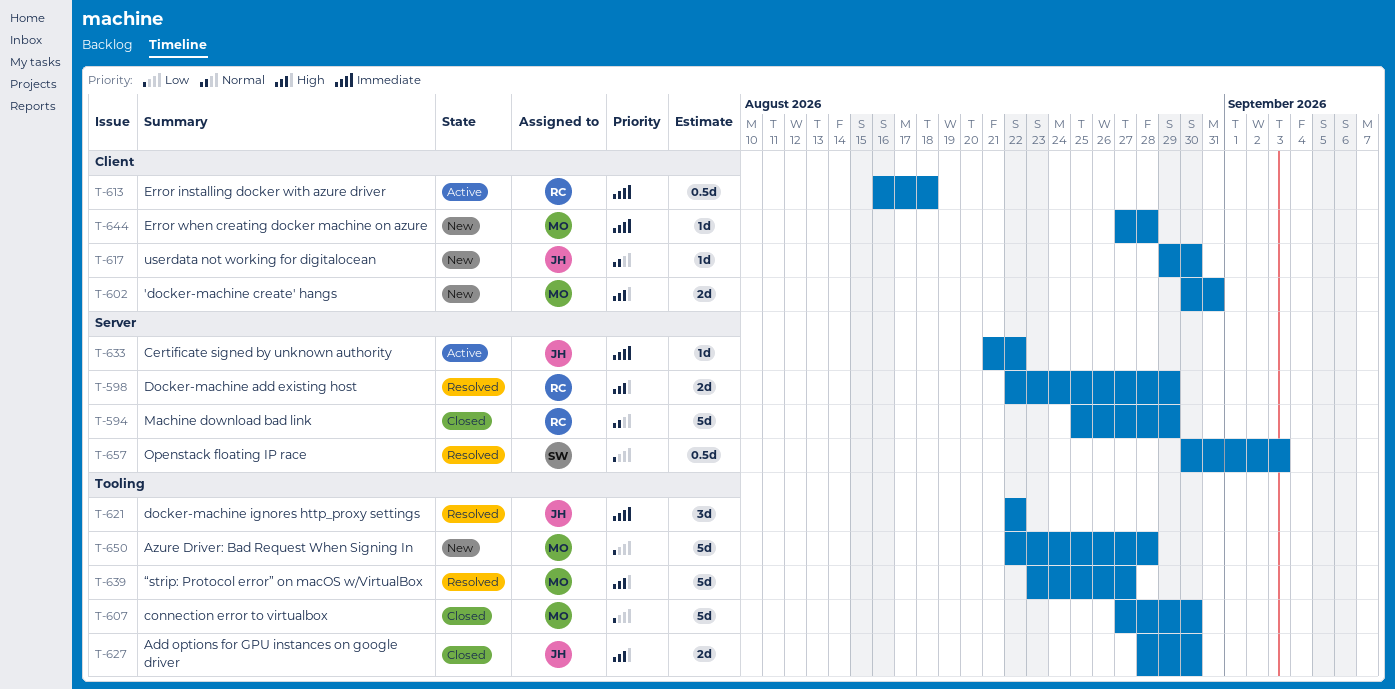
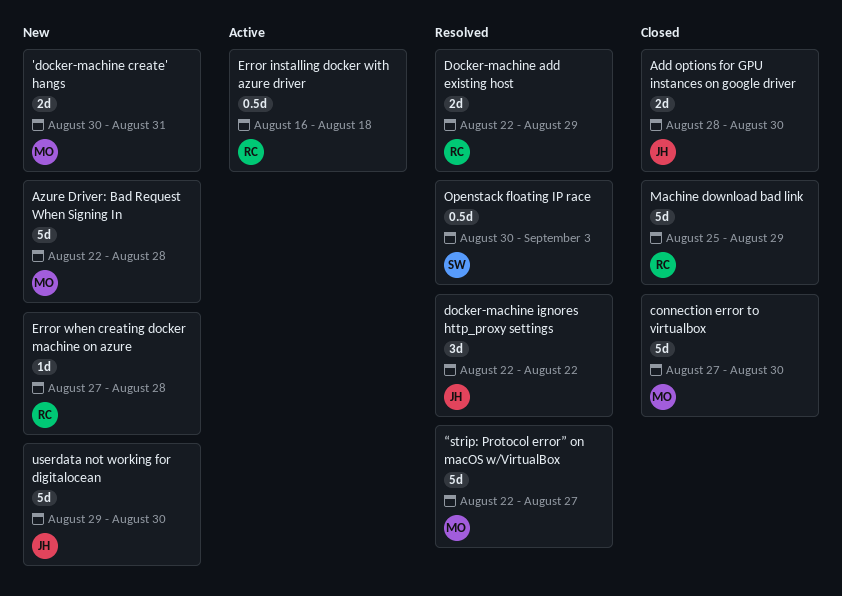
Certificate signed by unknown authority: present -> none
Error when creating docker machine on azure, owner: MO -> RC
userdata not working for digitalocean, estimate: 1d -> 5d
“strip: Protocol error” on macOS w/VirtualBox, start: Aug 23 -> Aug 22

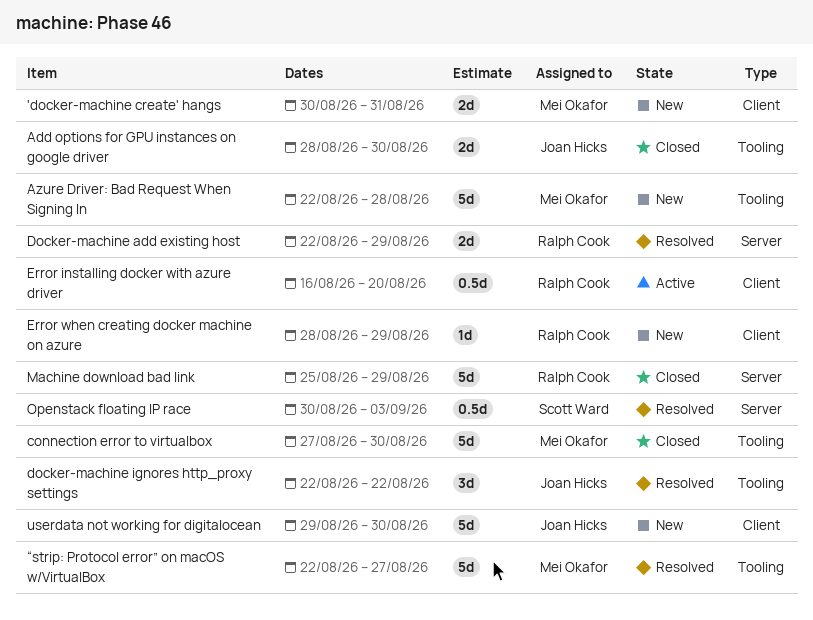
Error installing docker with azure driver, due: Aug 18 -> Aug 20
Error when creating docker machine on azure, start: Aug 27 -> Aug 28
Error when creating docker machine on azure, due: Aug 28 -> Aug 29

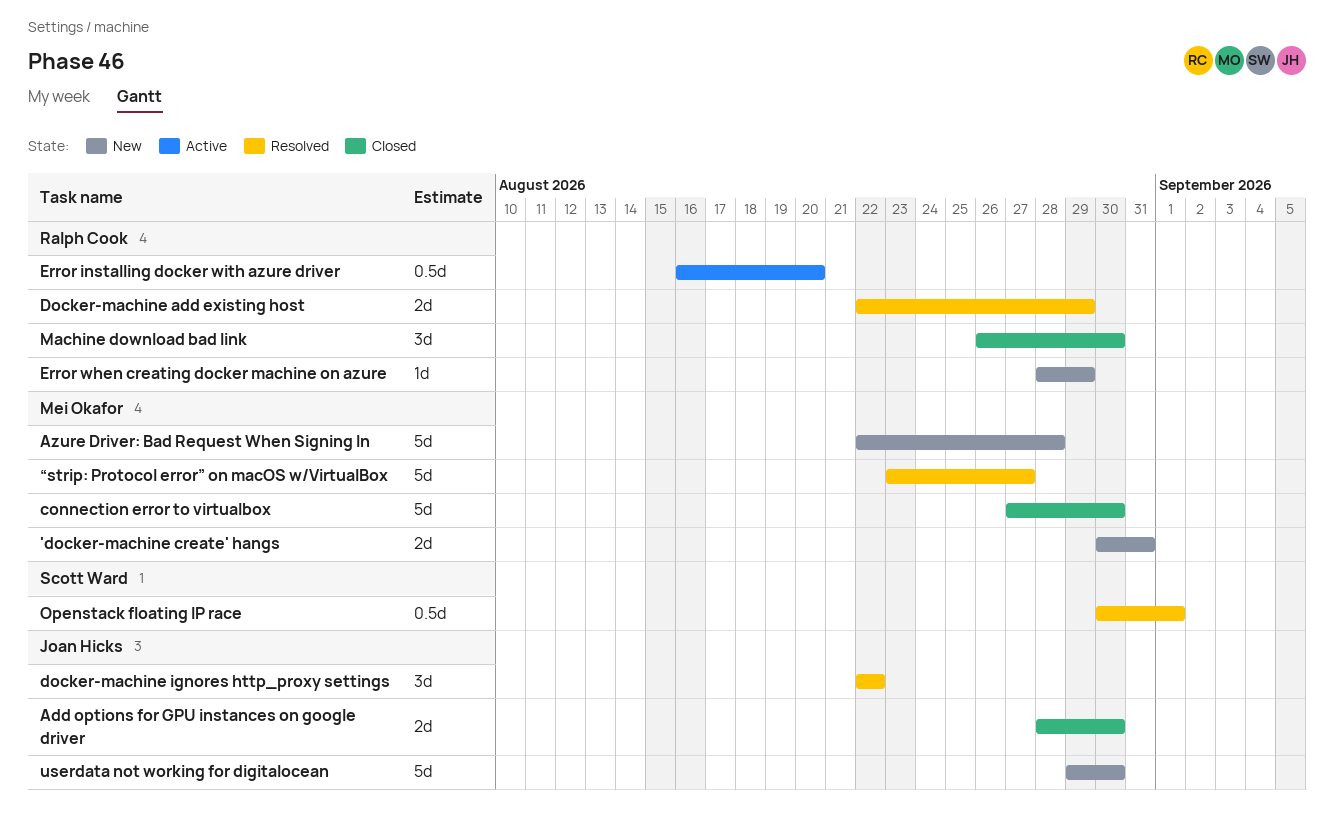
Machine download bad link, estimate: 5d -> 3d
Machine download bad link, start: Aug 25 -> Aug 26
Machine download bad link, due: Aug 29 -> Aug 30
Openstack floating IP race, due: Sep 3 -> Sep 1
“strip: Protocol error” on macOS w/VirtualBox, start: Aug 22 -> Aug 23

